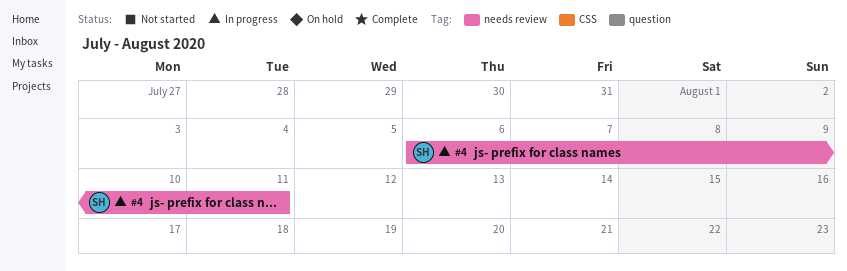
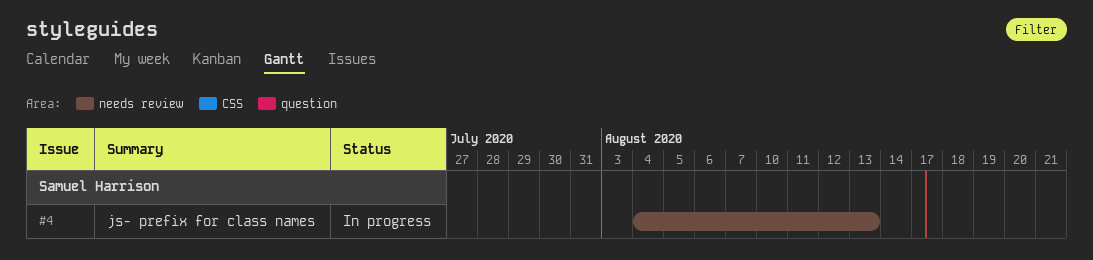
#4, start: Aug 6 -> Aug 4
#4, due: Aug 11 -> Aug 13

